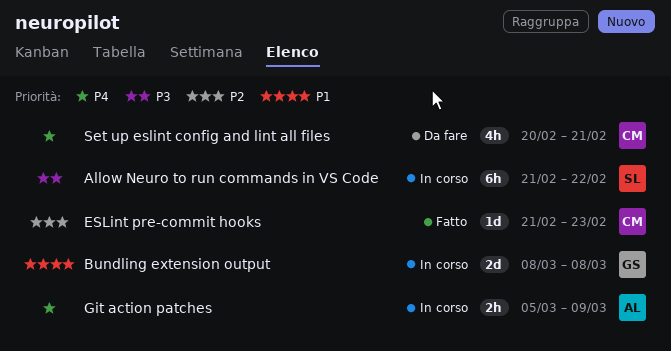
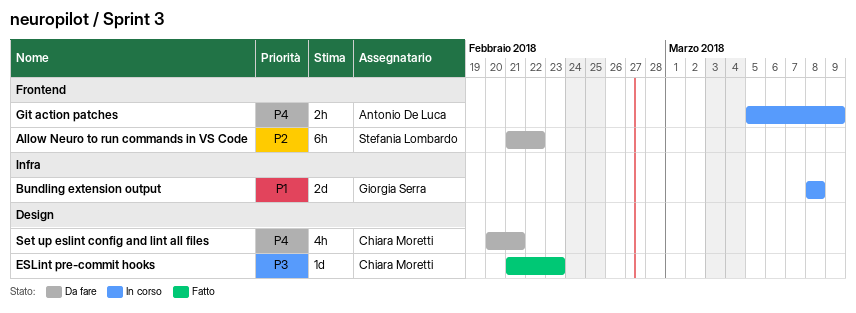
Allow Neuro to run commands in VS Code, status: In corso -> Da fare
Allow Neuro to run commands in VS Code, priority: P3 -> P2
ESLint pre-commit hooks, priority: P2 -> P3

